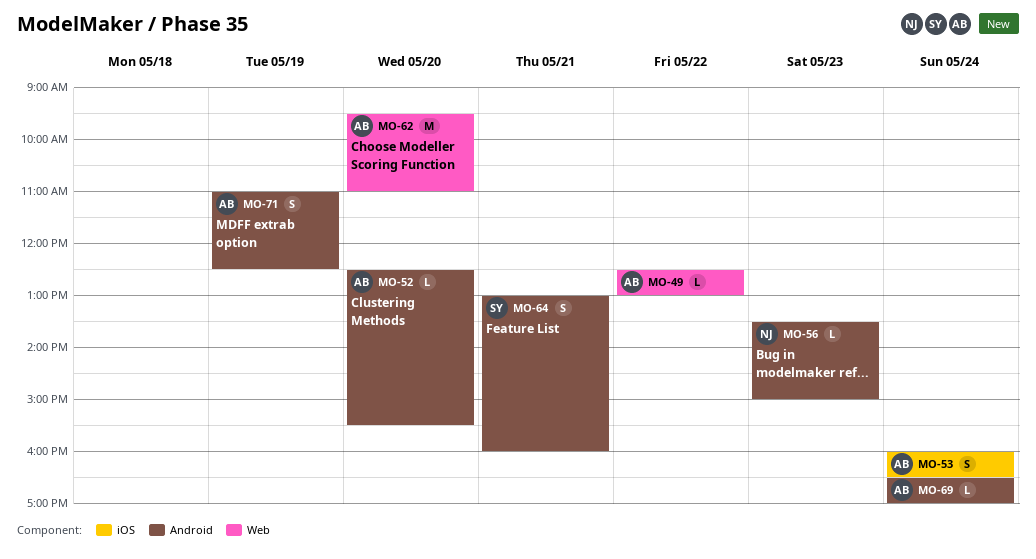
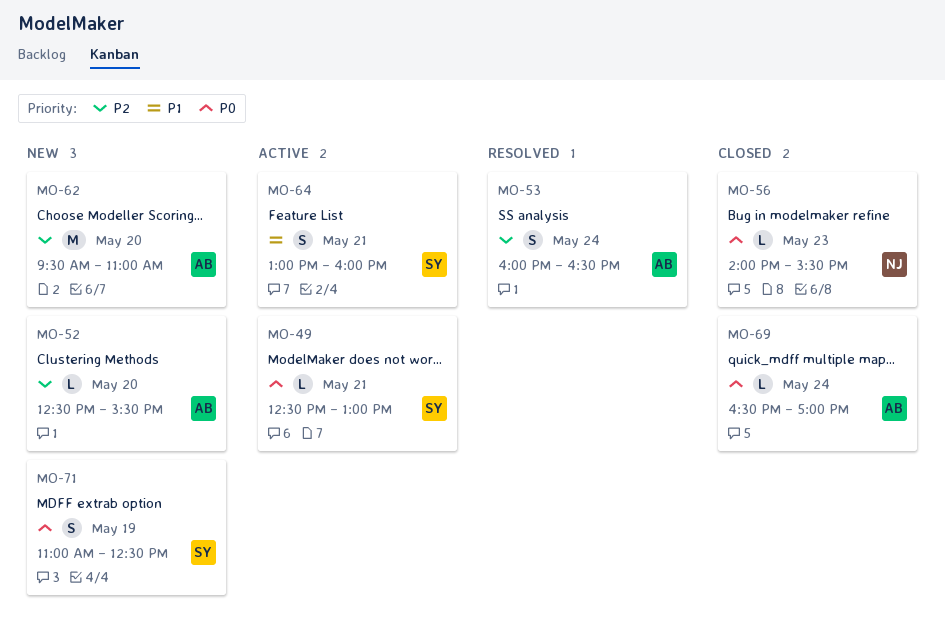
MO-49, owner: AB -> SY
MO-49, day: May 22 -> May 21
MO-56, begins: 13:30 -> 14:00
MO-56, ends: 15:00 -> 15:30
MO-71, owner: AB -> SY

